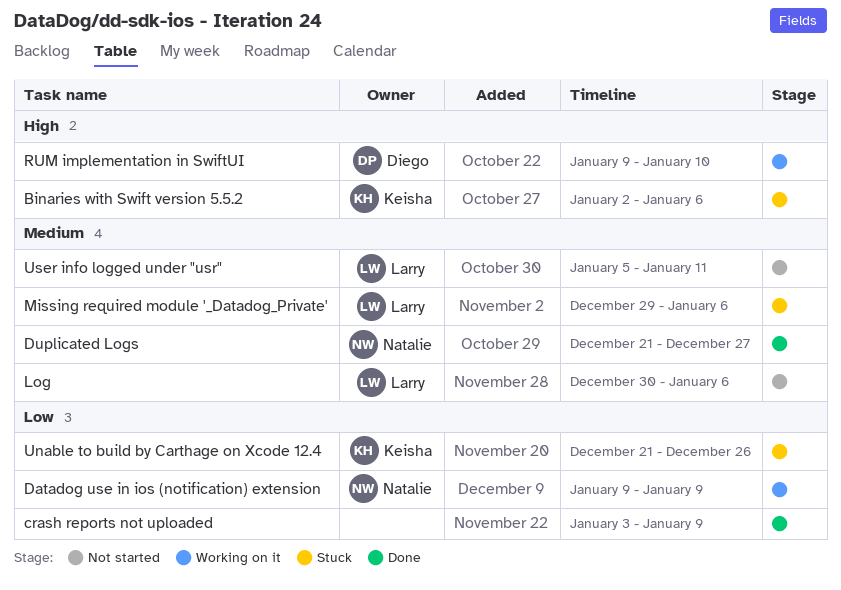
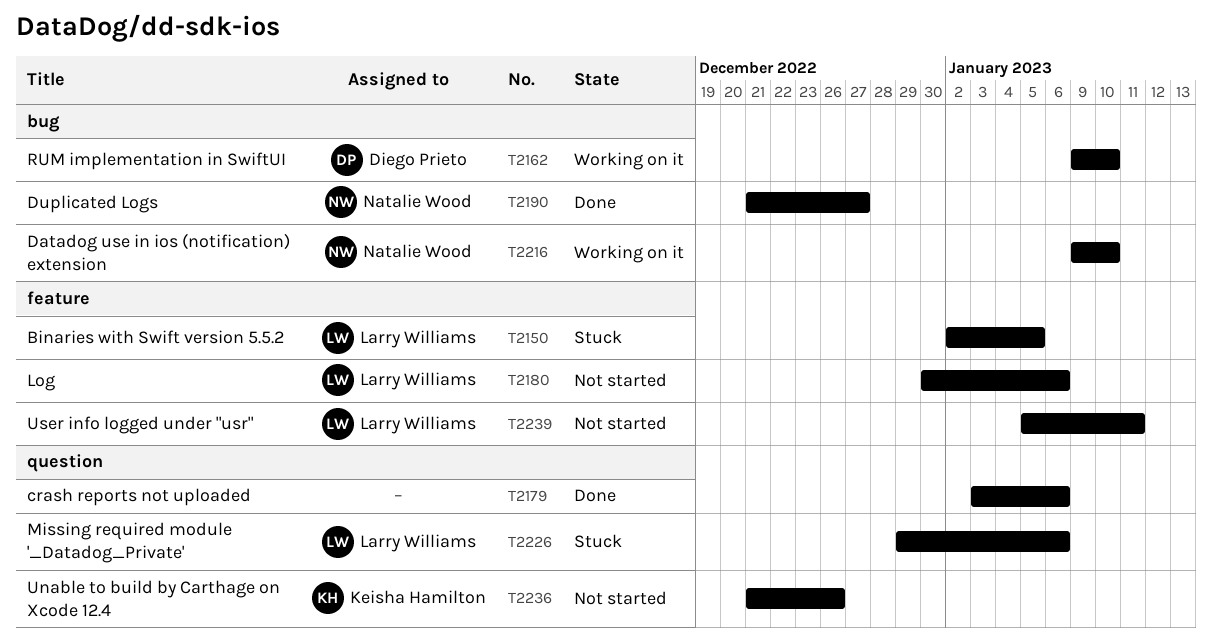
Binaries with Swift version 5.5.2, owner: Keisha Hamilton -> Larry Williams
Binaries with Swift version 5.5.2, due: Jan 6 -> Jan 5
crash reports not uploaded, due: Jan 9 -> Jan 6
Datadog use in ios (notification) extension, due: Jan 9 -> Jan 10
Unable to build by Carthage on Xcode 12.4, status: Stuck -> Not started

